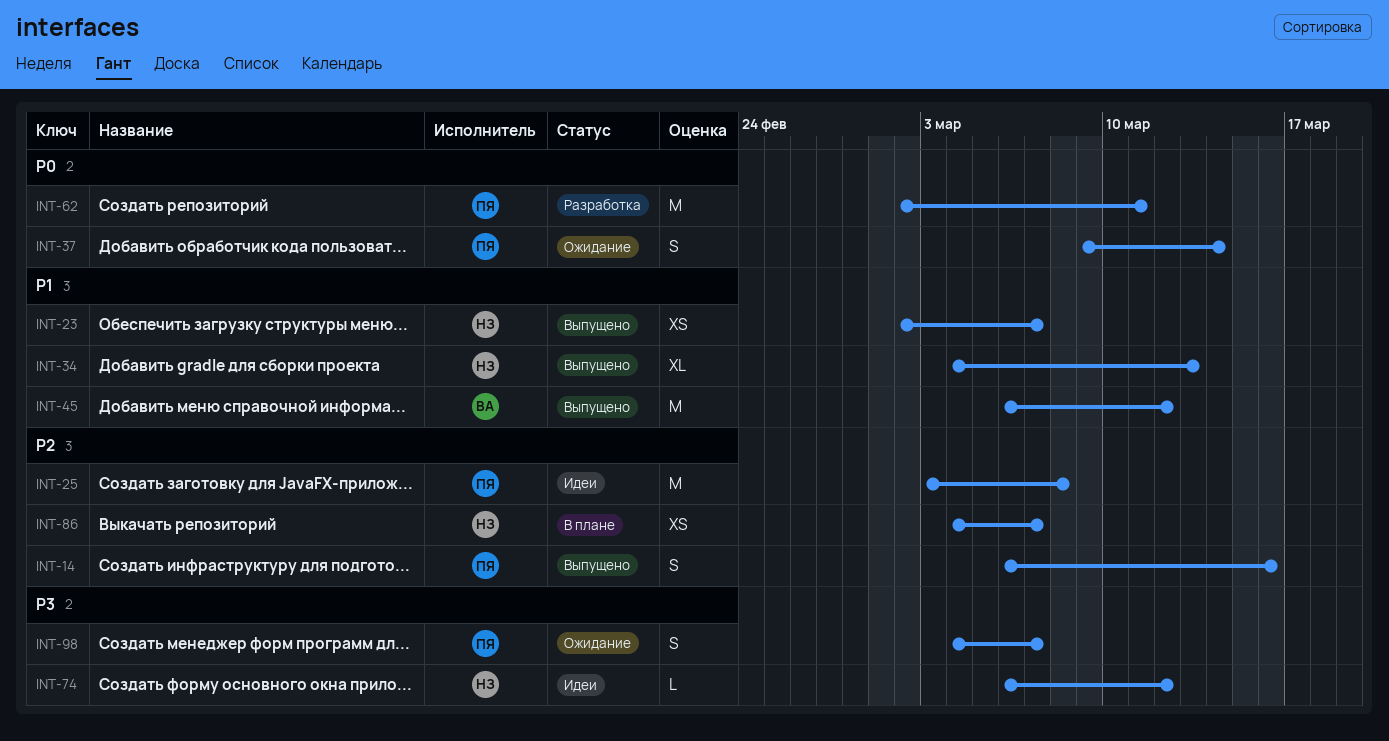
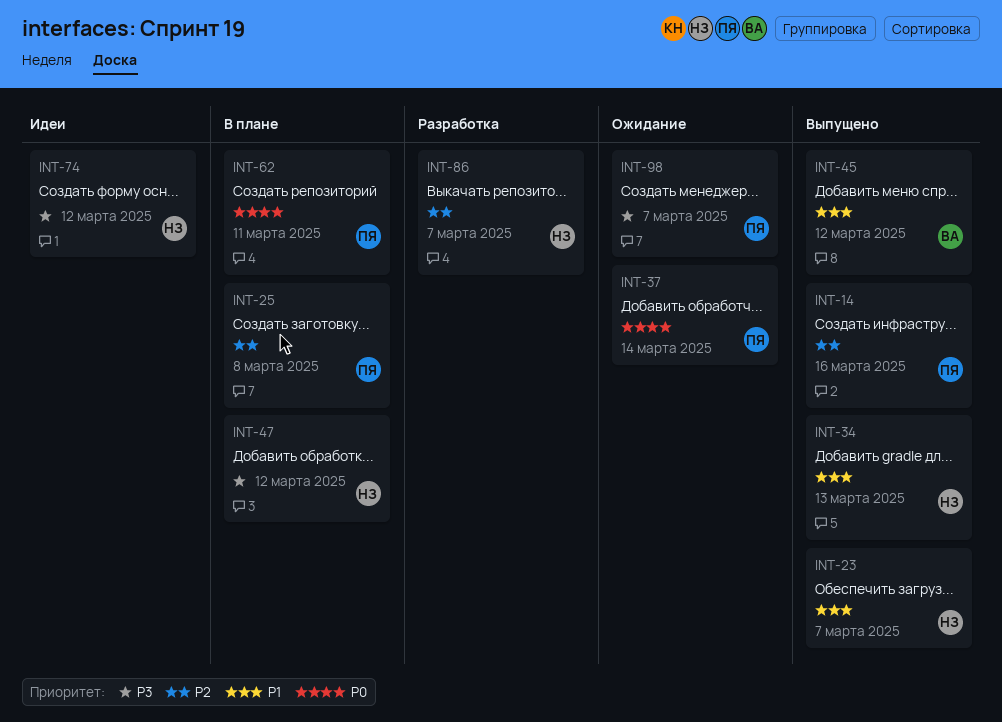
INT-25, status: Идеи -> В плане
INT-47: none -> present
INT-62, status: Разработка -> В плане
INT-86, status: В плане -> Разработка

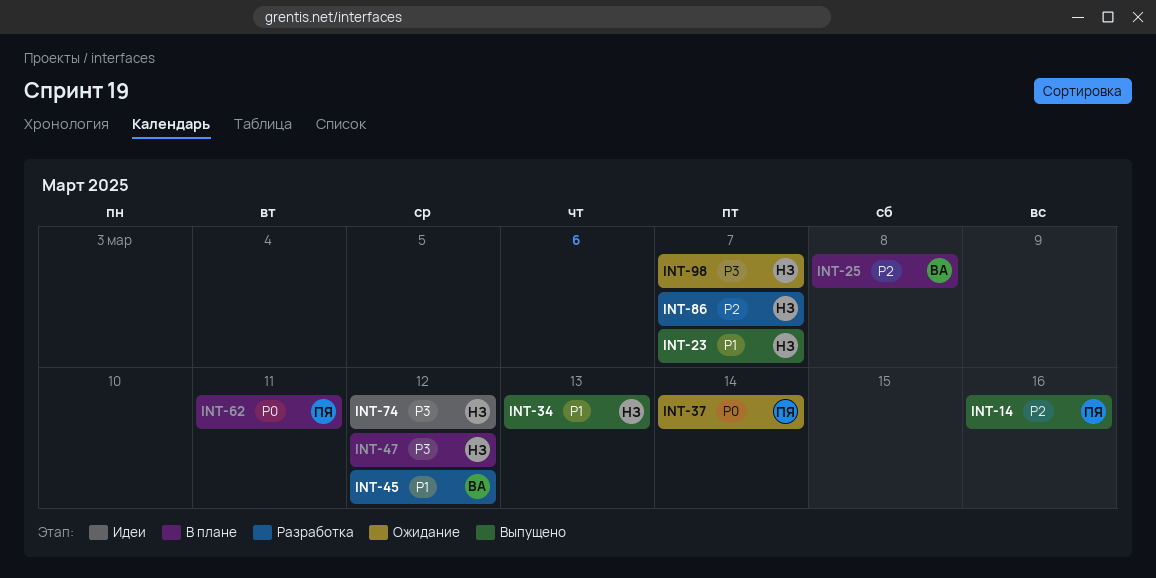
INT-25, owner: ПЯ -> ВА
INT-45, status: Выпущено -> Разработка
INT-98, owner: ПЯ -> НЗ

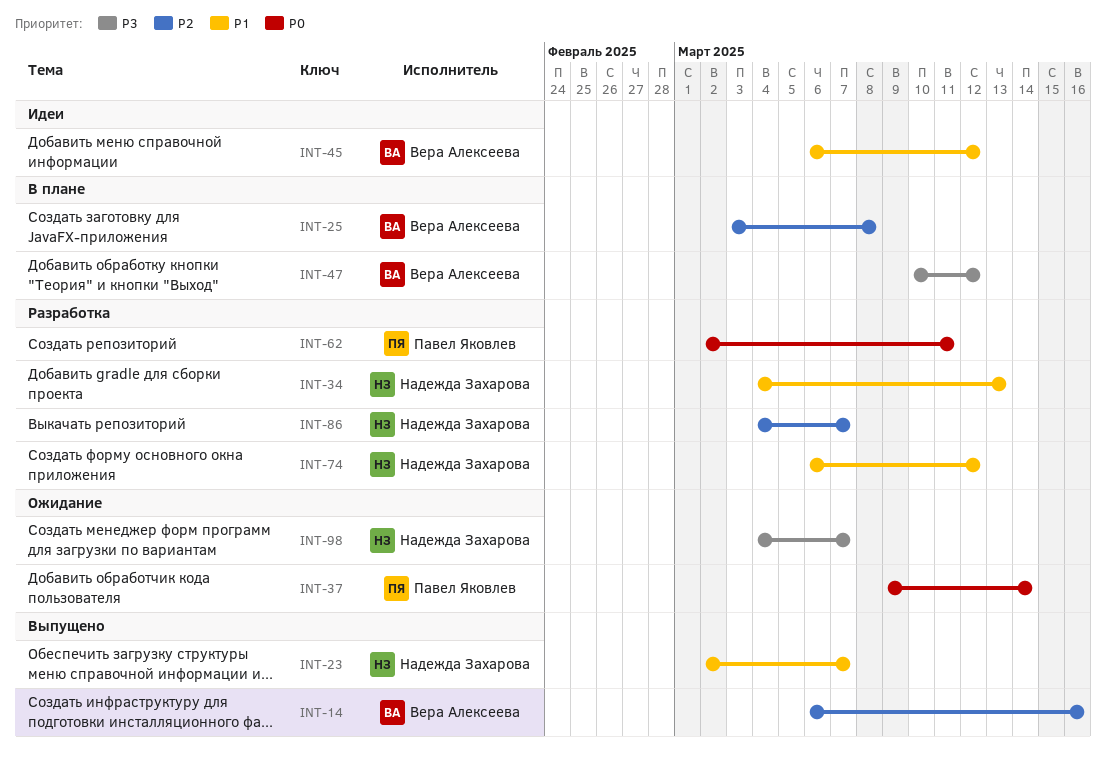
INT-14, owner: Павел Яковлев -> Вера Алексеева
INT-34, status: Выпущено -> Разработка
INT-45, status: Разработка -> Идеи
INT-47, owner: Надежда Захарова -> Вера Алексеева
INT-62, status: В плане -> Разработка
INT-74, status: Идеи -> Разработка
INT-74, priority: P3 -> P1

